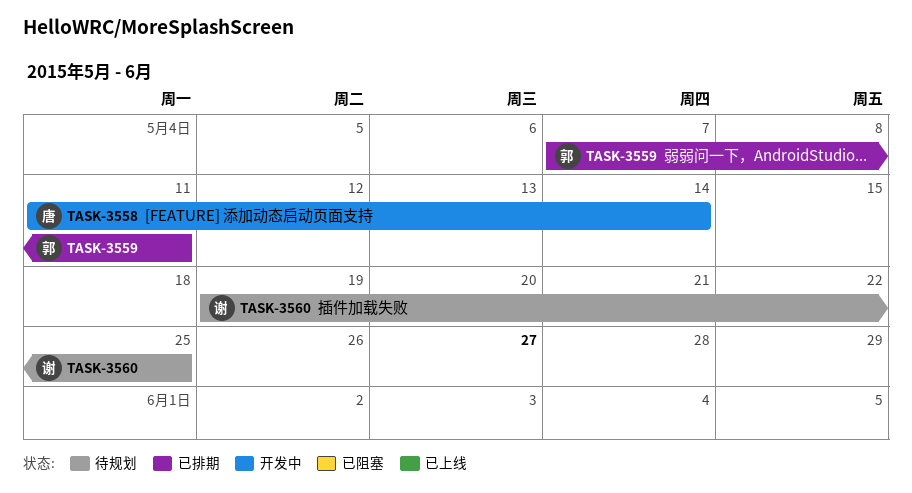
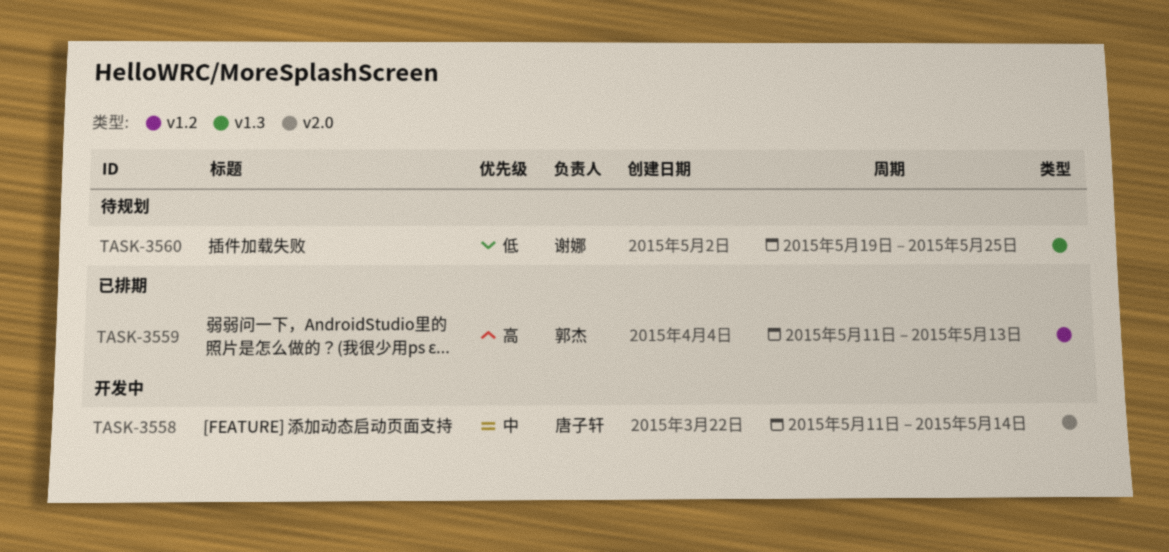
TASK-3559, start: May 7 -> May 11
TASK-3559, due: May 11 -> May 13

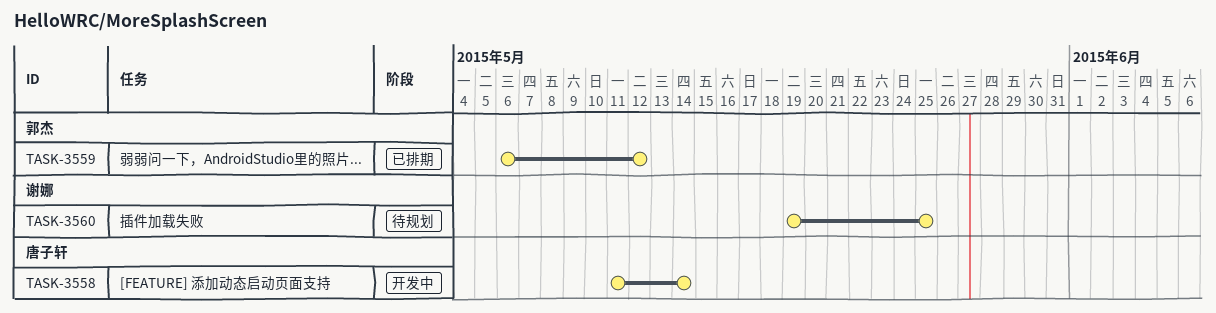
TASK-3559, start: May 11 -> May 6
TASK-3559, due: May 13 -> May 12

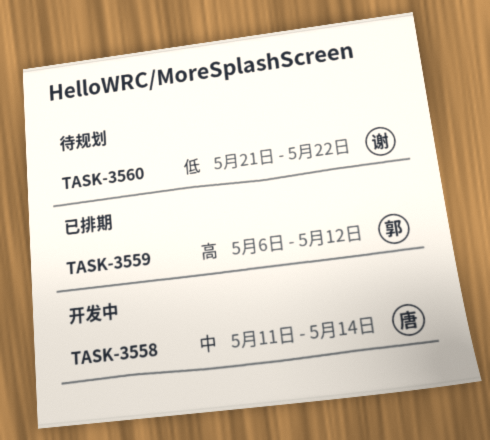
TASK-3560, start: May 19 -> May 21
TASK-3560, due: May 25 -> May 22

